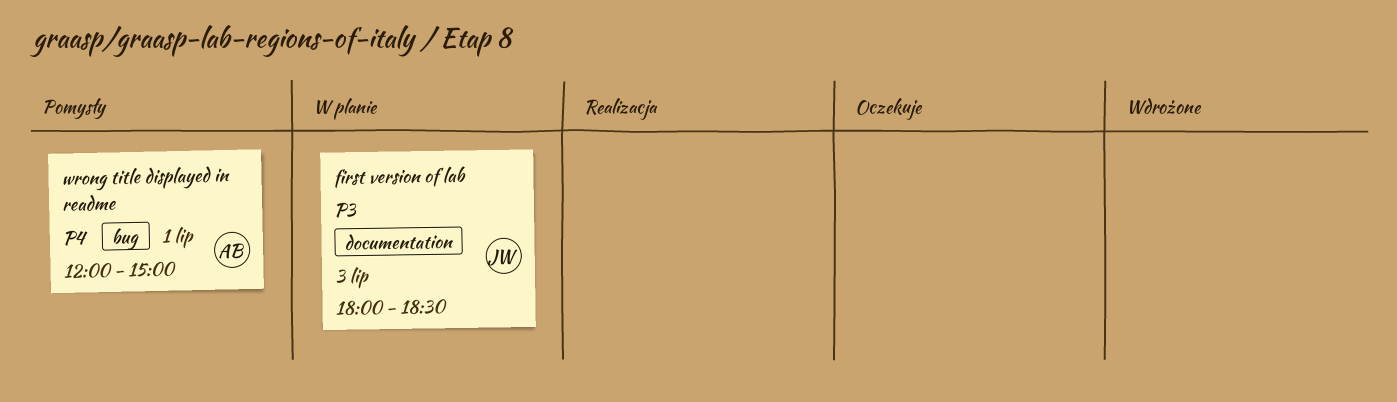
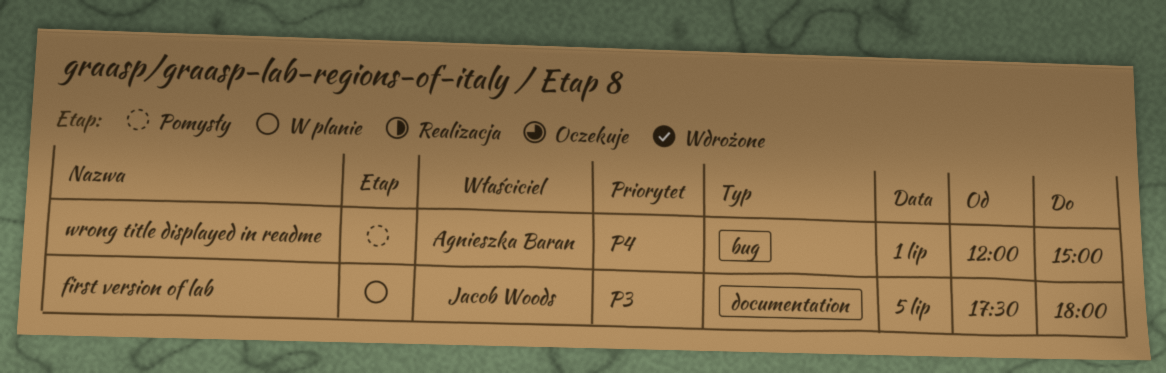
first version of lab, day: Jul 3 -> Jul 5
first version of lab, begins: 18:00 -> 17:30
first version of lab, ends: 18:30 -> 18:00

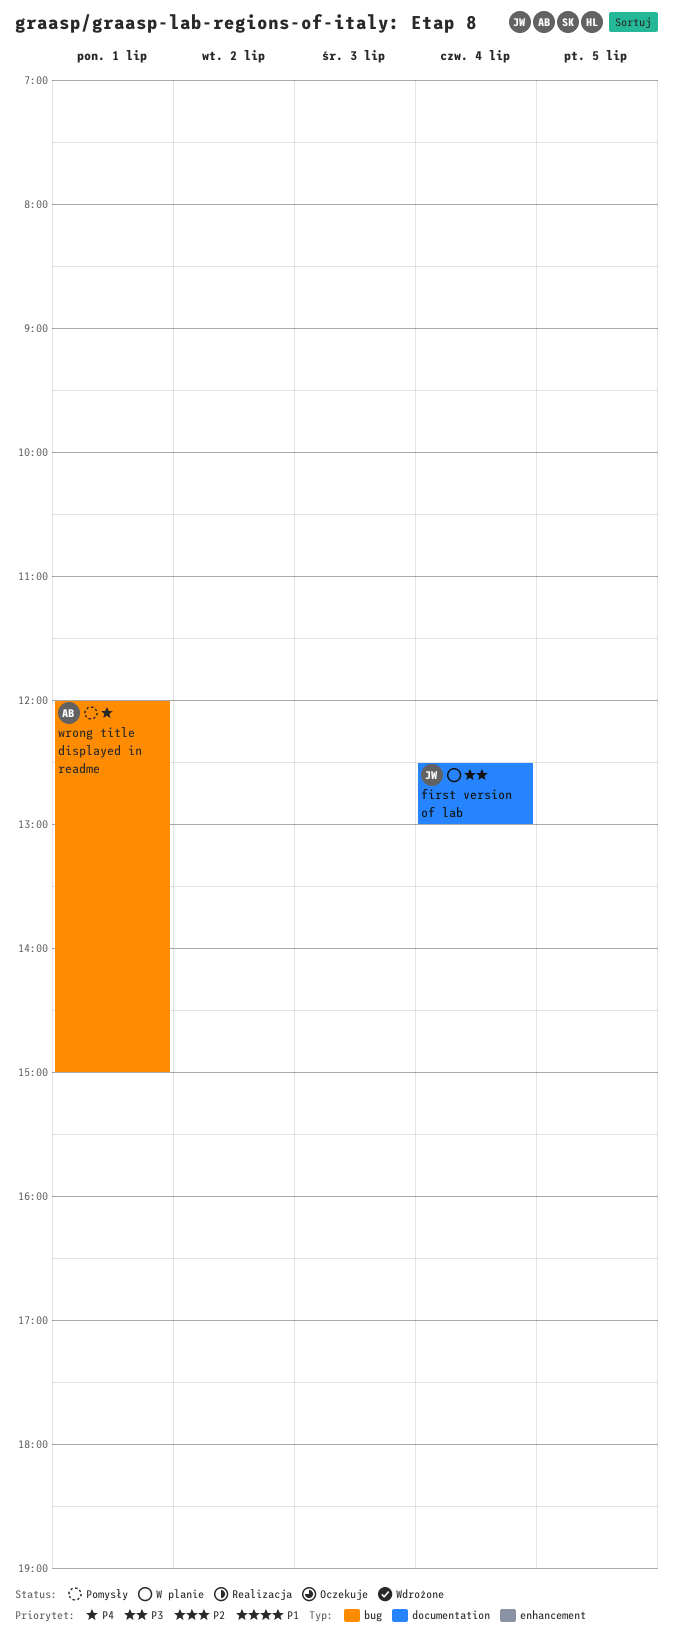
first version of lab, day: Jul 5 -> Jul 4
first version of lab, begins: 17:30 -> 12:30
first version of lab, ends: 18:00 -> 13:00

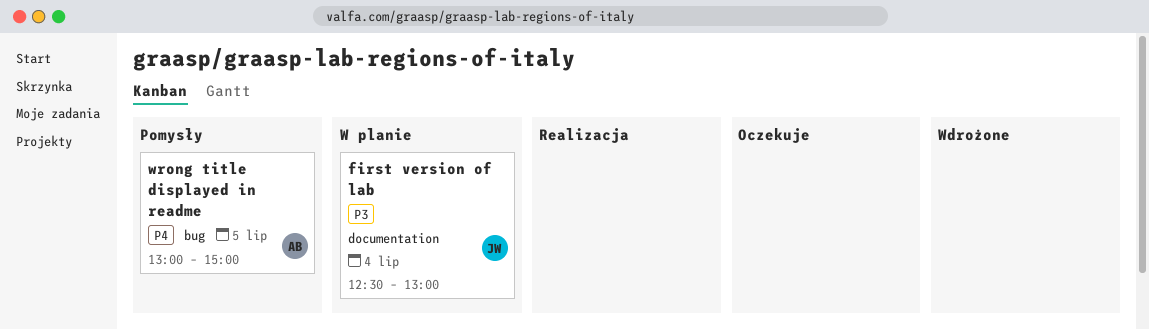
wrong title displayed in readme, day: Jul 1 -> Jul 5
wrong title displayed in readme, begins: 12:00 -> 13:00

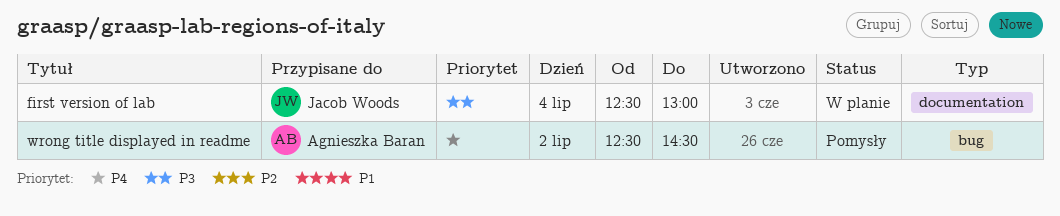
wrong title displayed in readme, day: Jul 5 -> Jul 2
wrong title displayed in readme, begins: 13:00 -> 12:30
wrong title displayed in readme, ends: 15:00 -> 14:30

